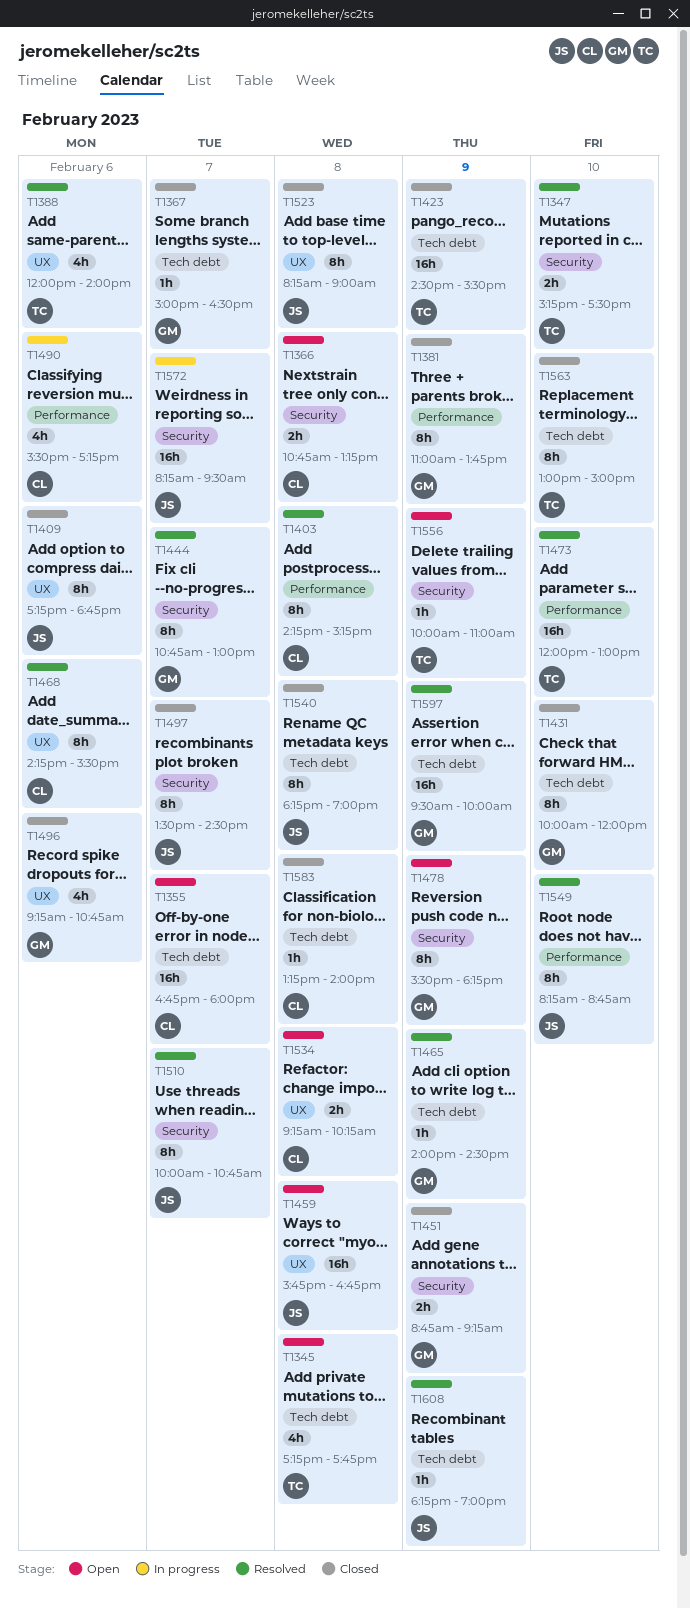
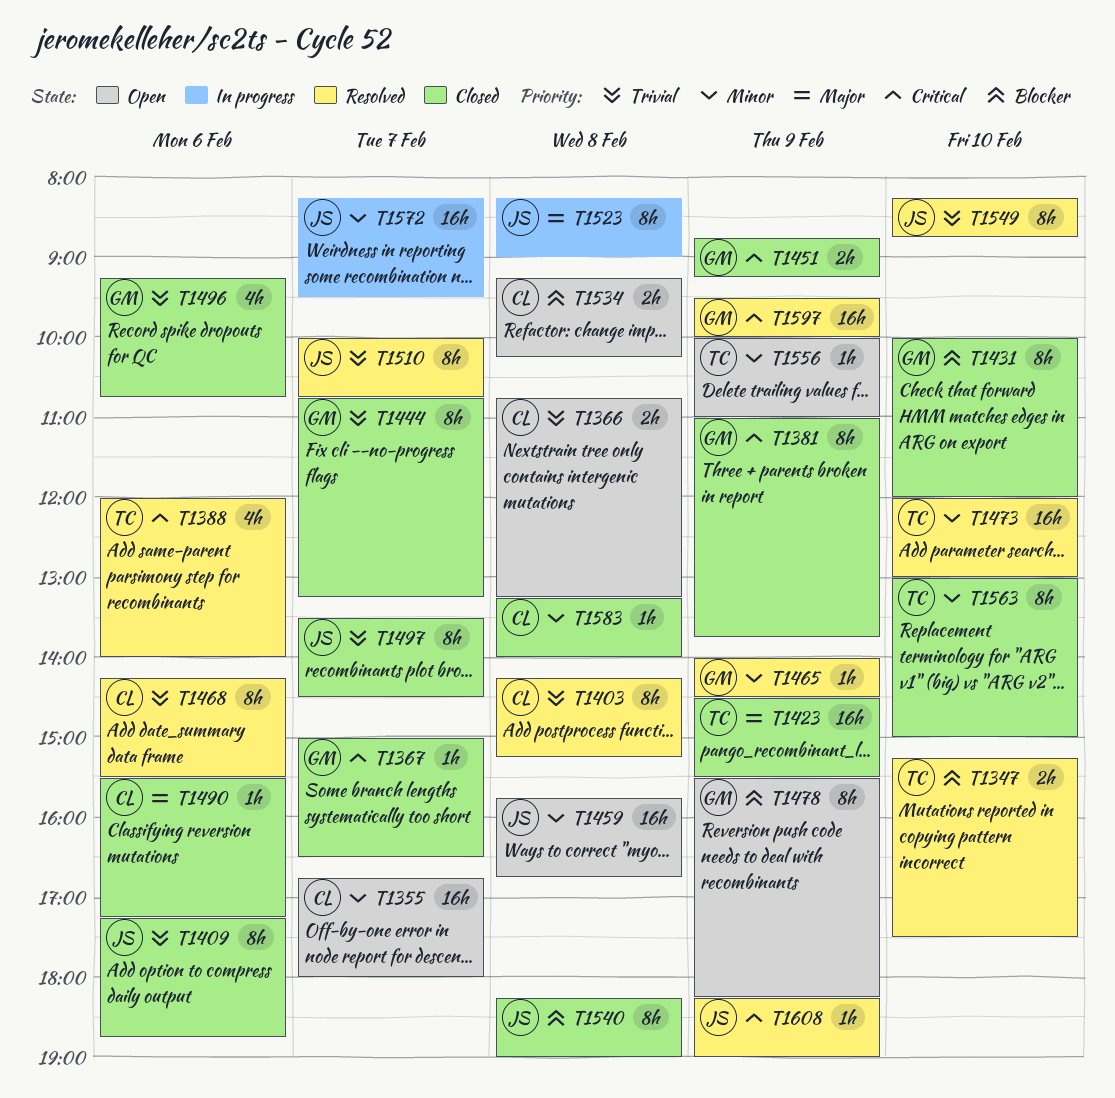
T1345: present -> none
T1444, status: Resolved -> Closed
T1444, ends: 13:00 -> 13:15
T1490, status: In progress -> Closed
T1490, estimate: 4h -> 1h
T1523, status: Closed -> In progress

